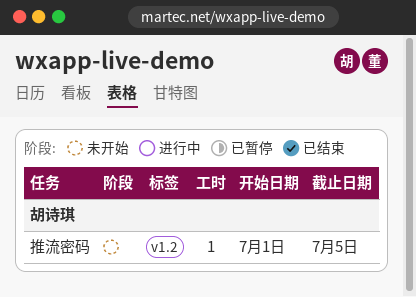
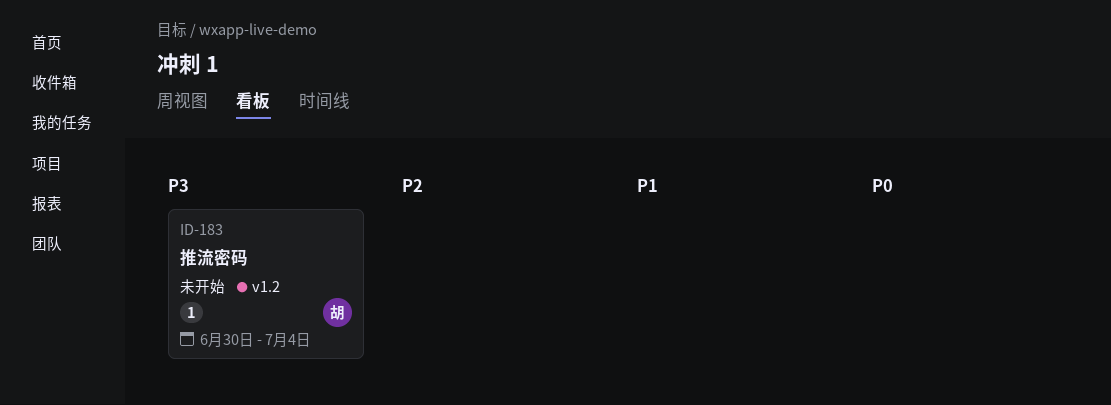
推流密码, start: Jul 1 -> Jun 30
推流密码, due: Jul 5 -> Jul 4

